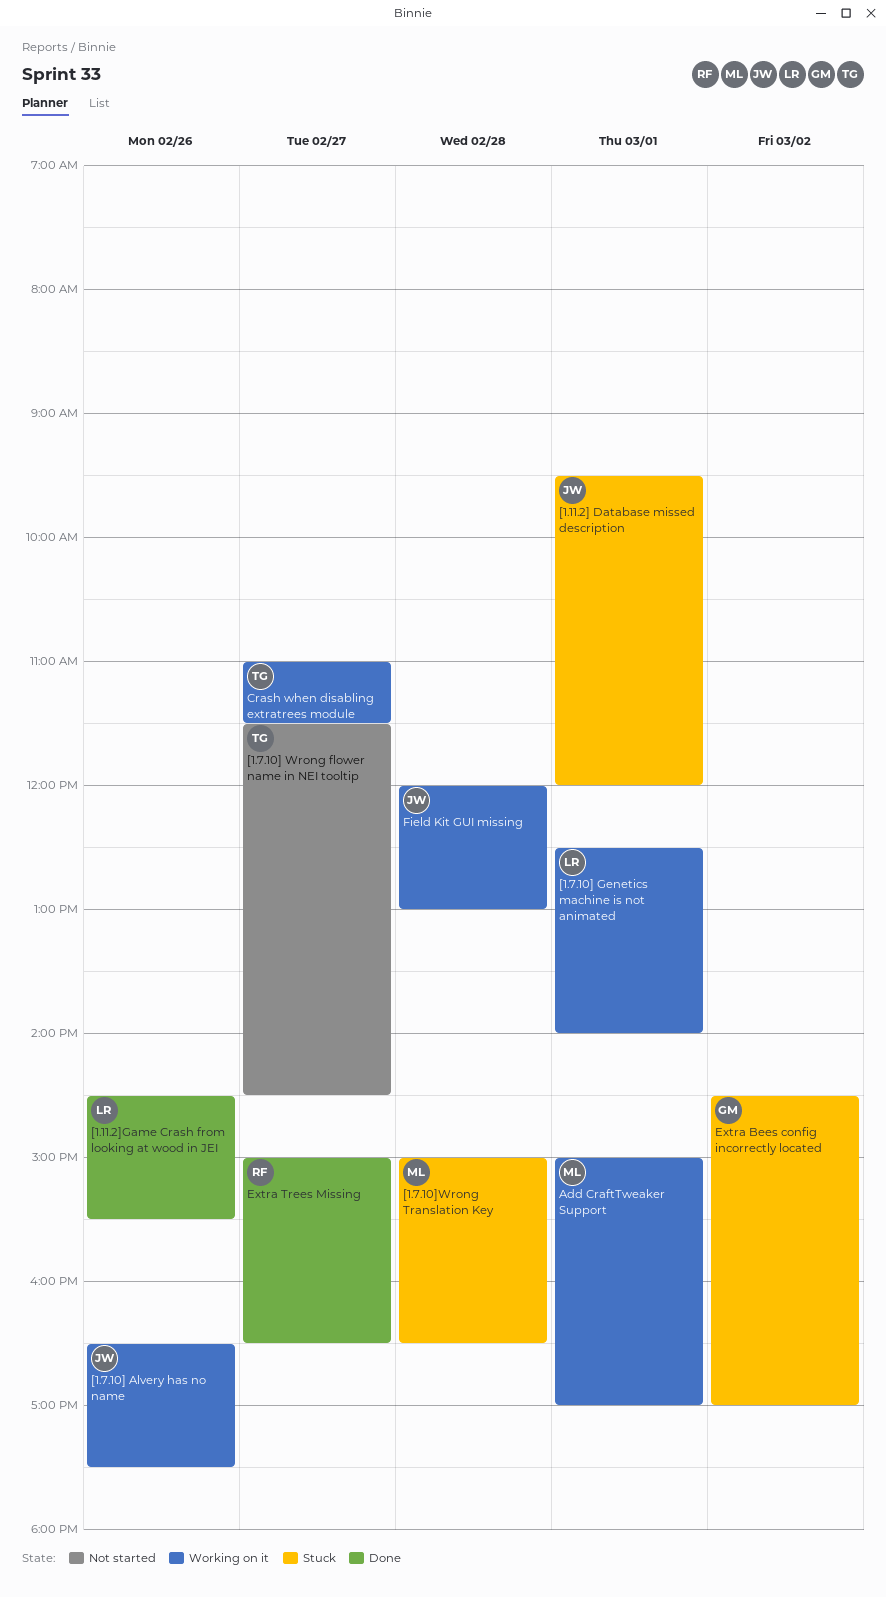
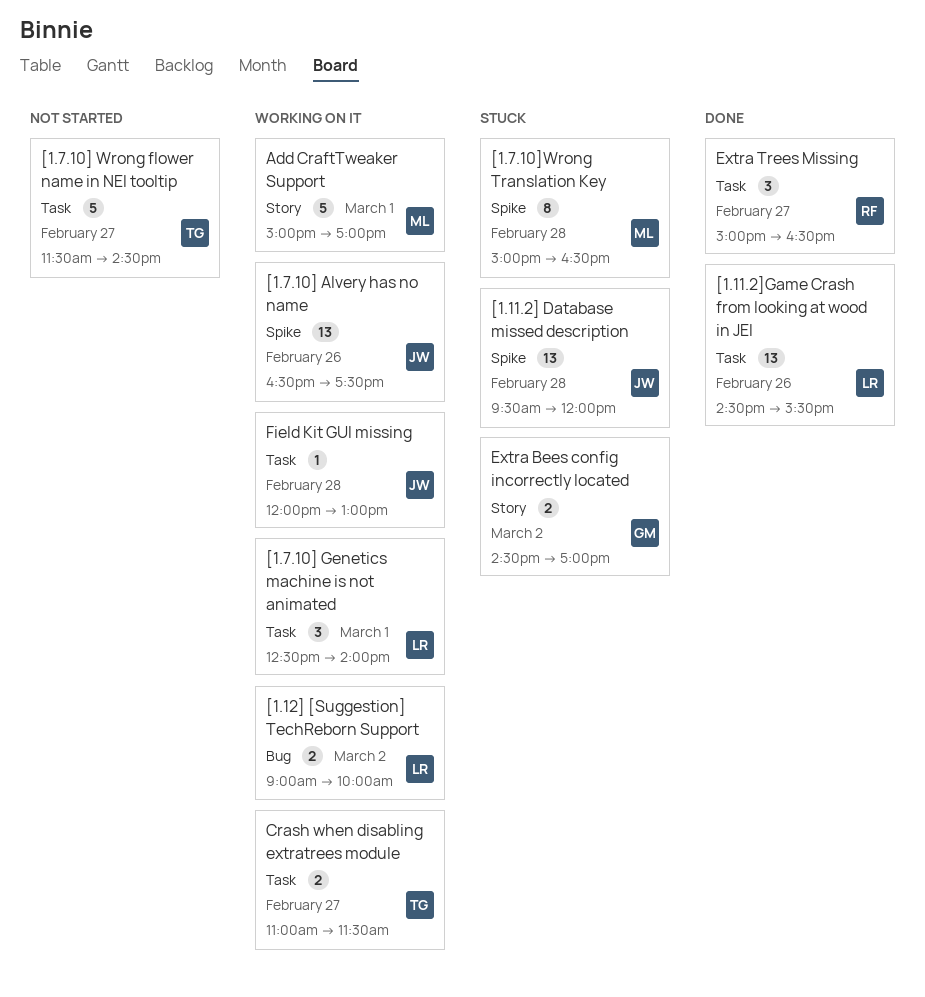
[1.11.2] Database missed description, day: Mar 1 -> Feb 28
[1.12] [Suggestion] TechReborn Support: none -> present

